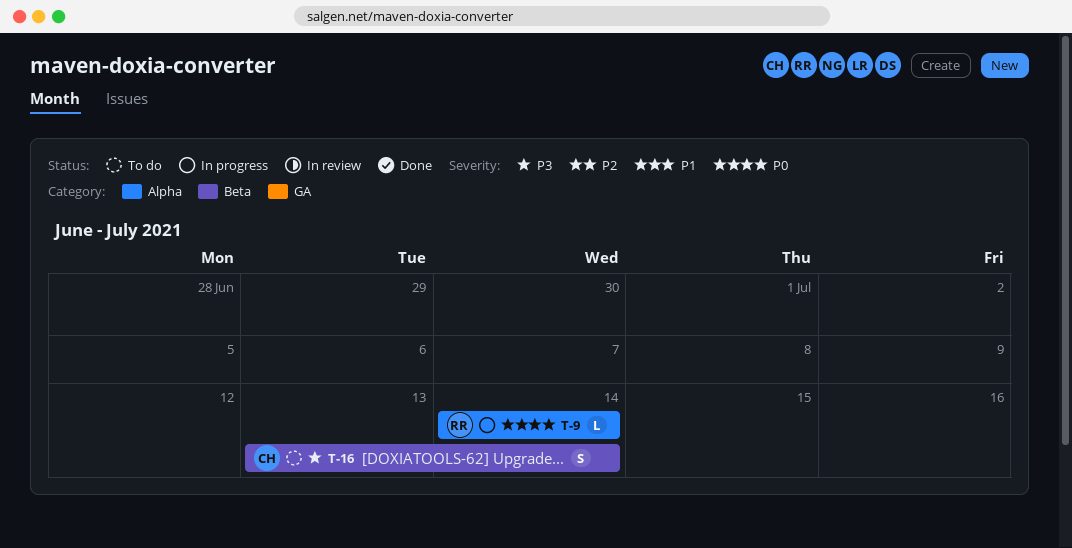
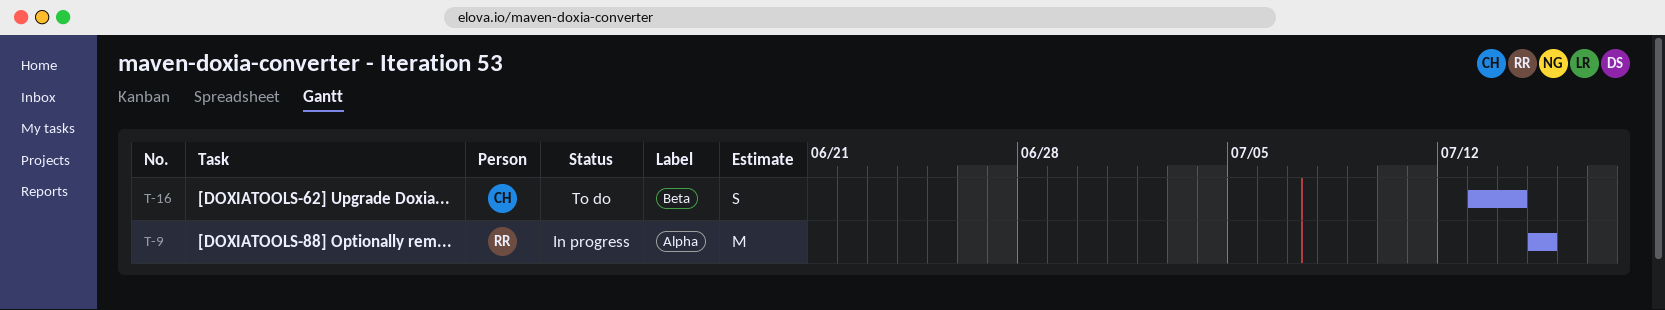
T-9, estimate: L -> M
T-9, start: Jul 14 -> Jul 15
T-9, due: Jul 14 -> Jul 15

